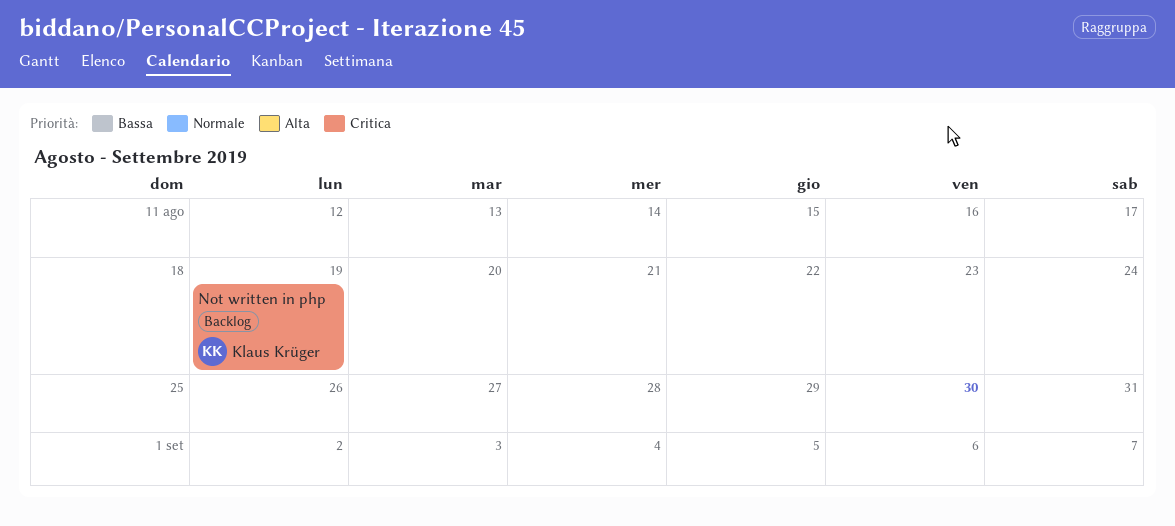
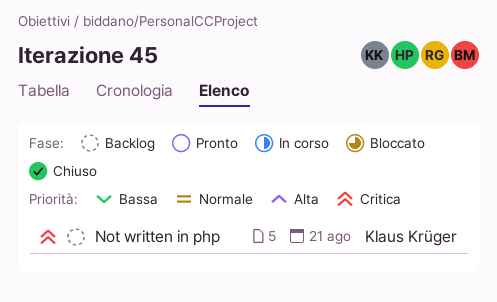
Not written in php, due: Aug 19 -> Aug 21

